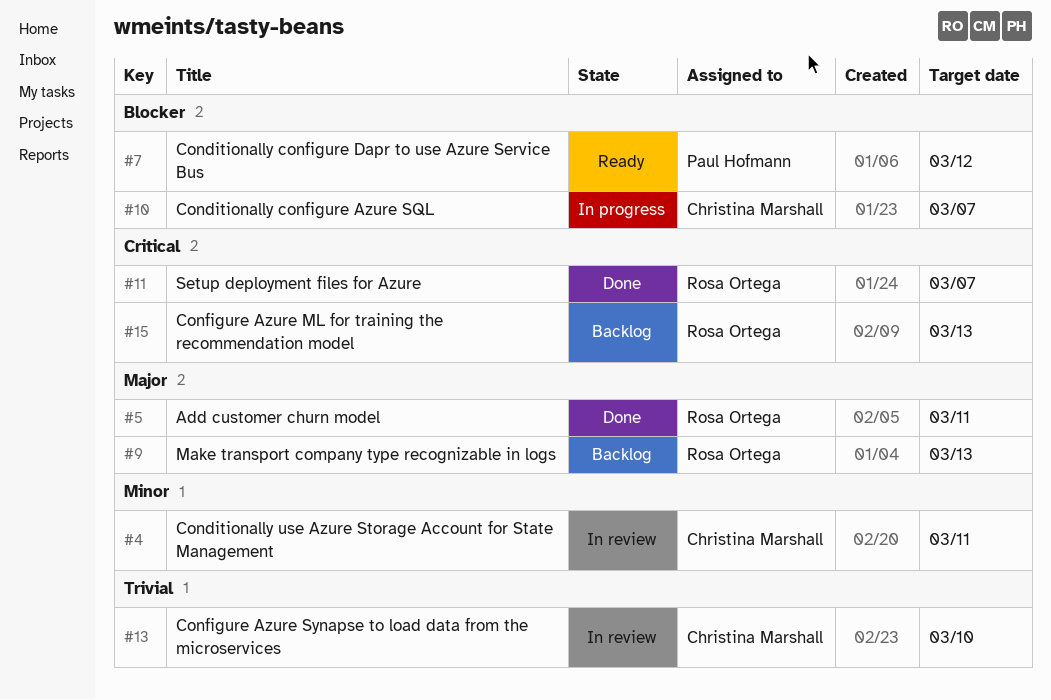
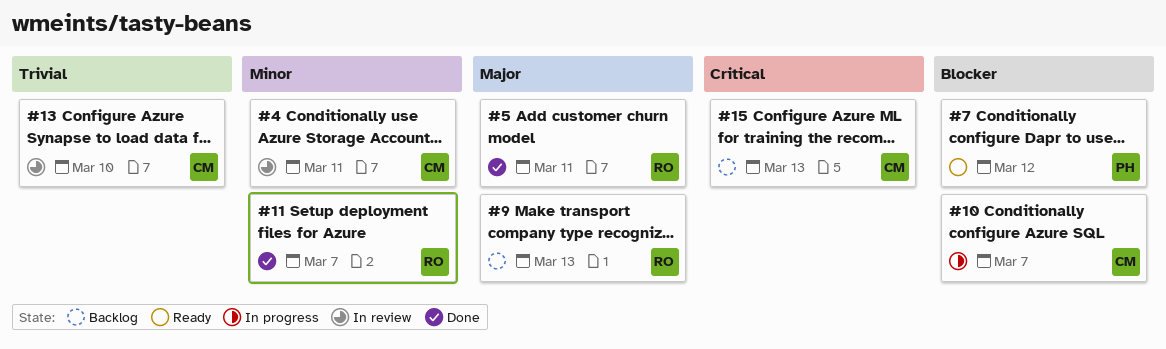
#11, priority: Critical -> Minor
#15, owner: Rosa Ortega -> Christina Marshall

